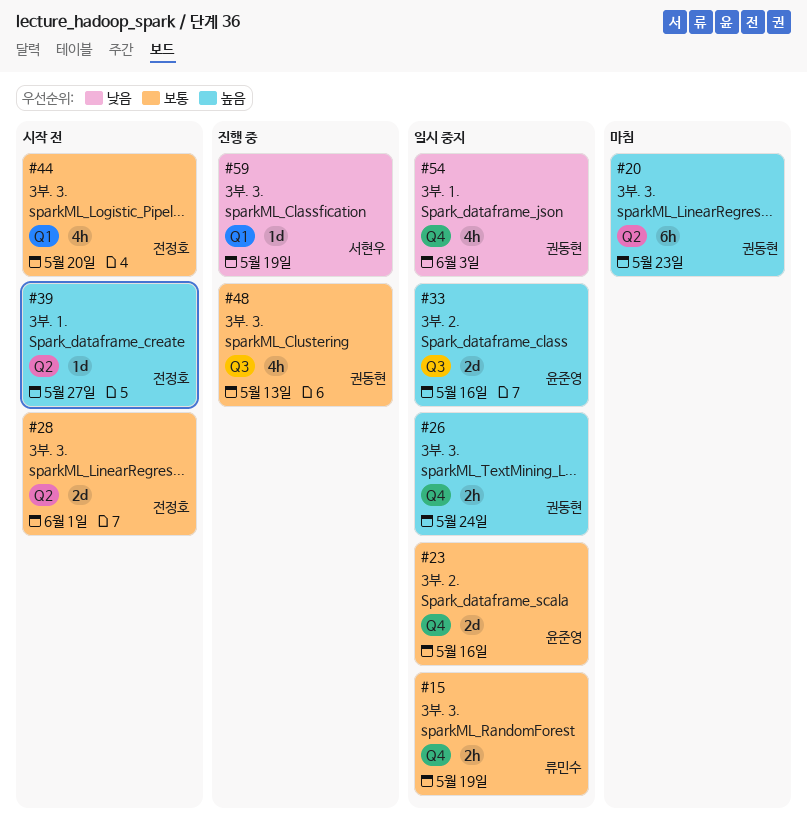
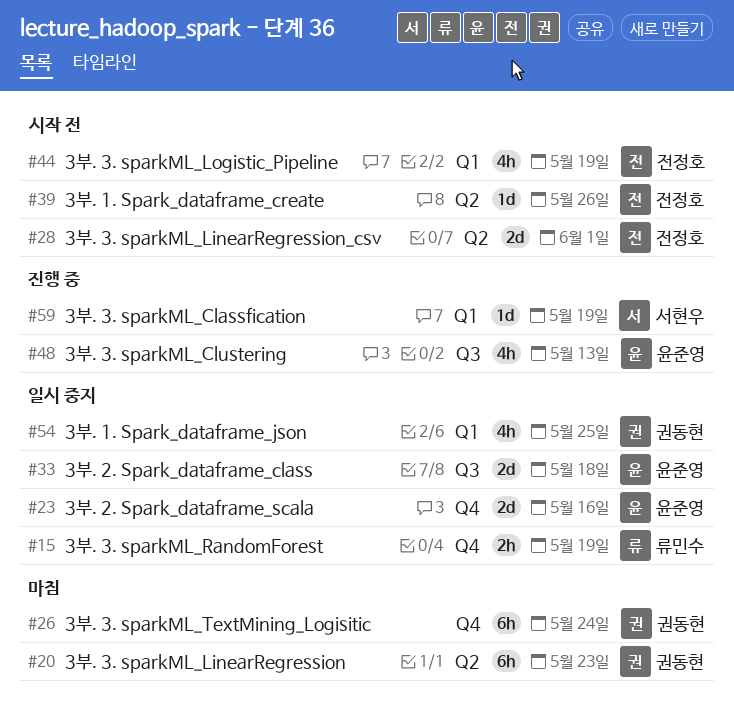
#26, status: 일시 중지 -> 마침
#26, estimate: 2h -> 6h
#33, due: May 16 -> May 18
#39, due: May 27 -> May 26
#44, due: May 20 -> May 19
#48, owner: 권동현 -> 윤준영
#54, label: Q4 -> Q1
#54, due: Jun 3 -> May 25

